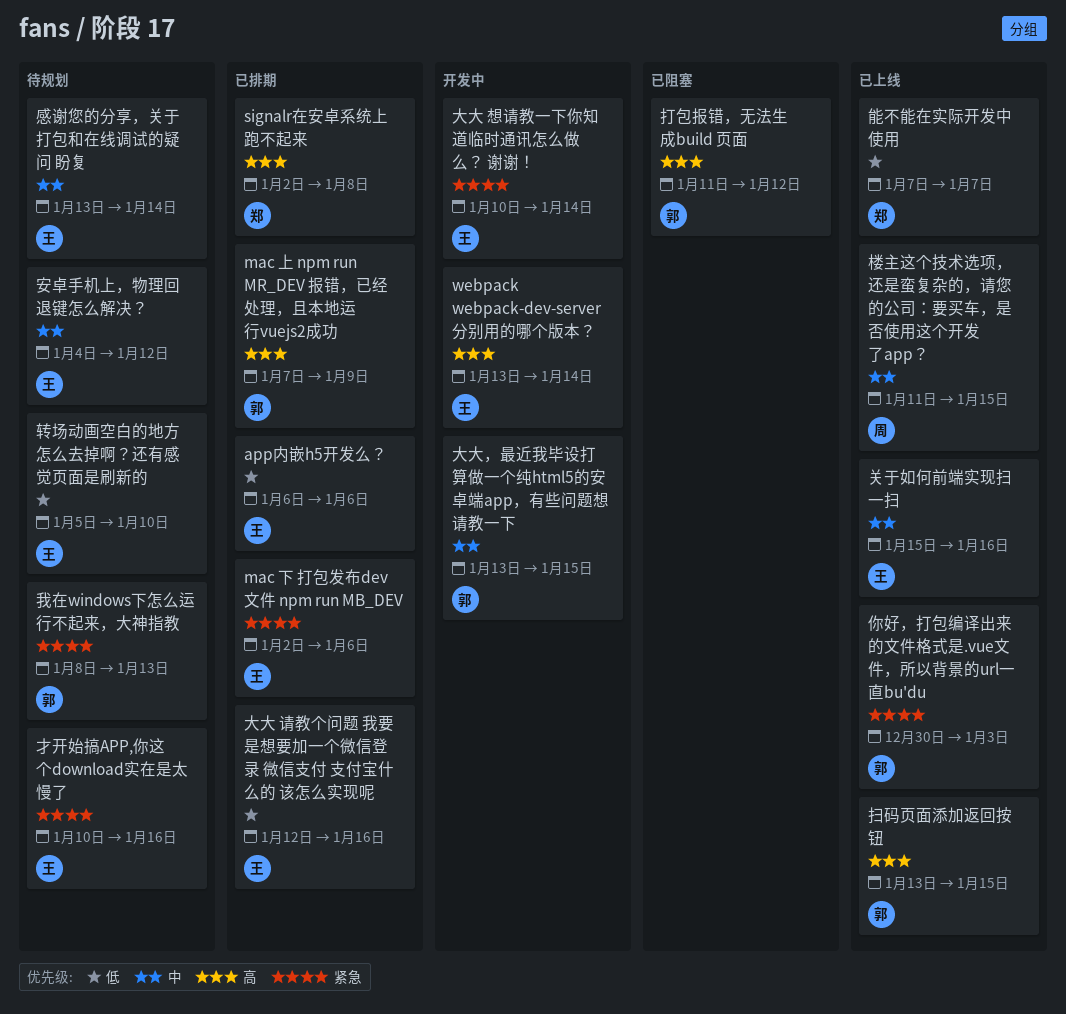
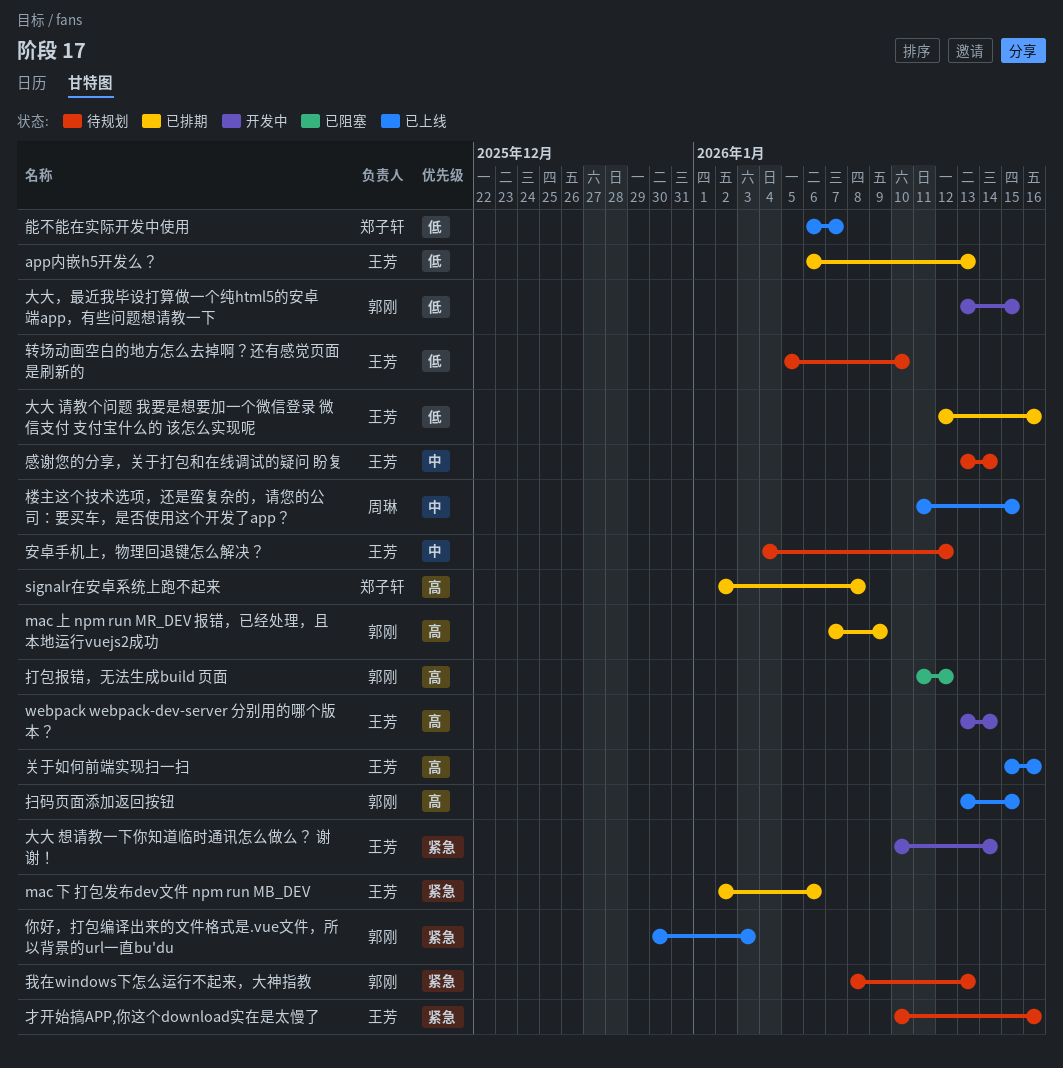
app内嵌h5开发么？, due: Jan 6 -> Jan 13
关于如何前端实现扫一扫, priority: 中 -> 高
大大，最近我毕设打算做一个纯html5的安卓端app，有些问题想请教一下, priority: 中 -> 低
能不能在实际开发中使用, start: Jan 7 -> Jan 6

